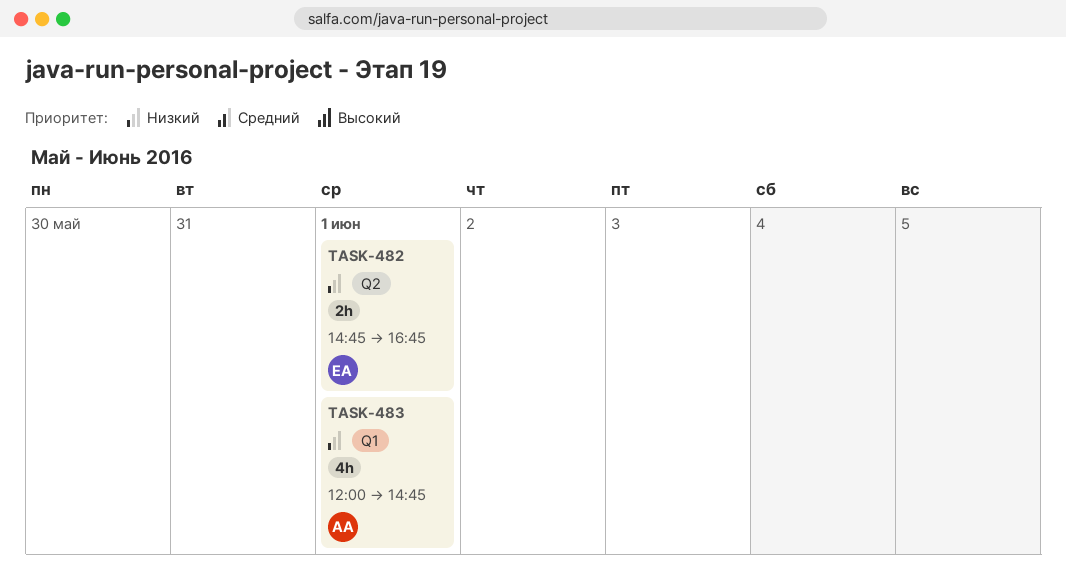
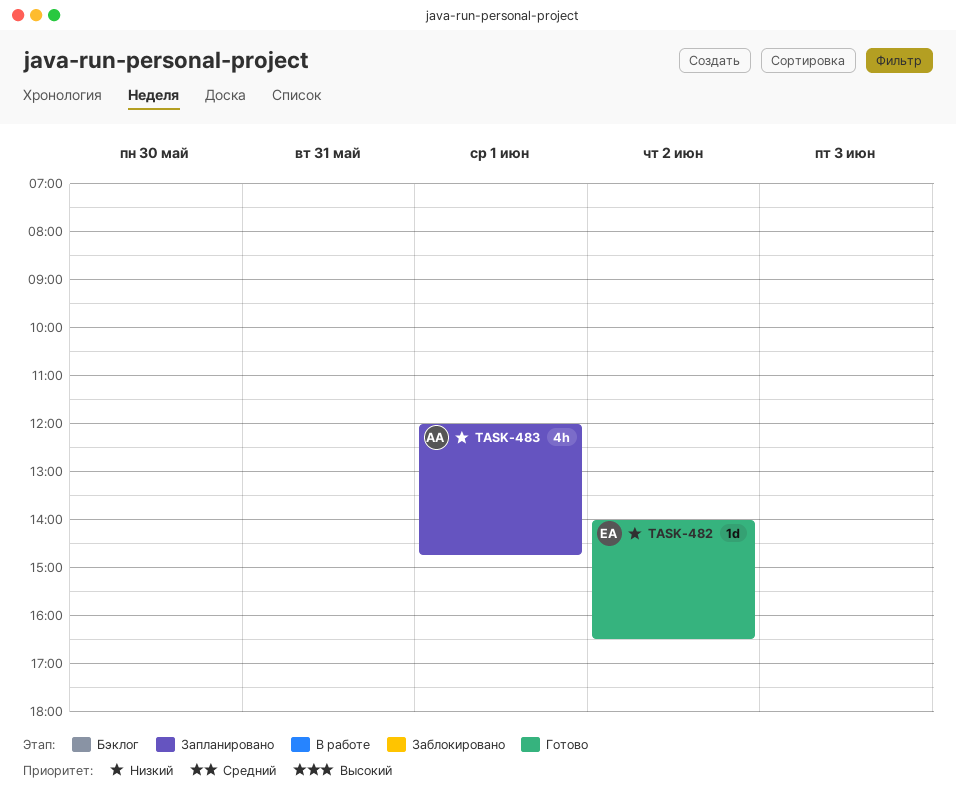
TASK-482, estimate: 2h -> 1d
TASK-482, day: Jun 1 -> Jun 2
TASK-482, begins: 14:45 -> 14:00
TASK-482, ends: 16:45 -> 16:30

